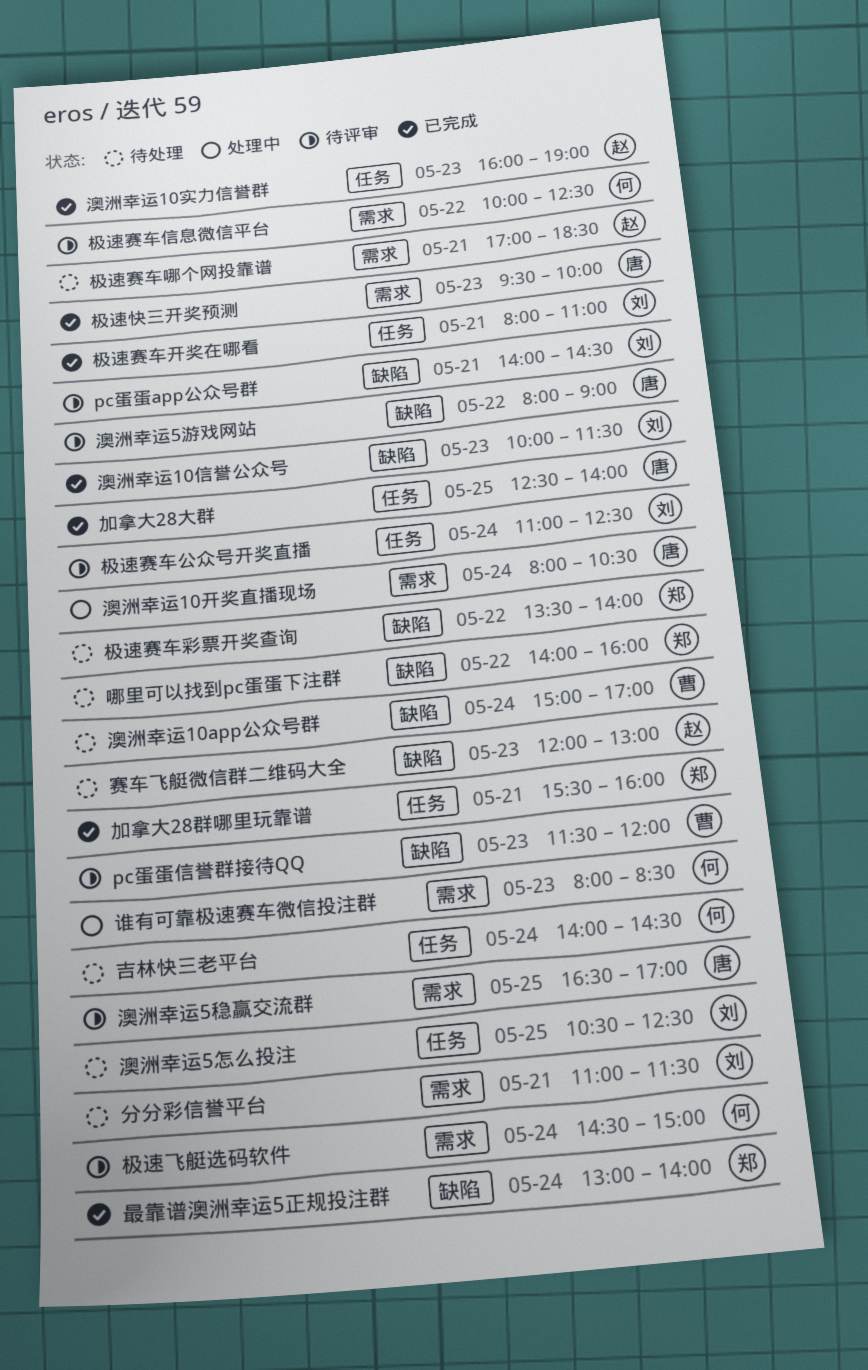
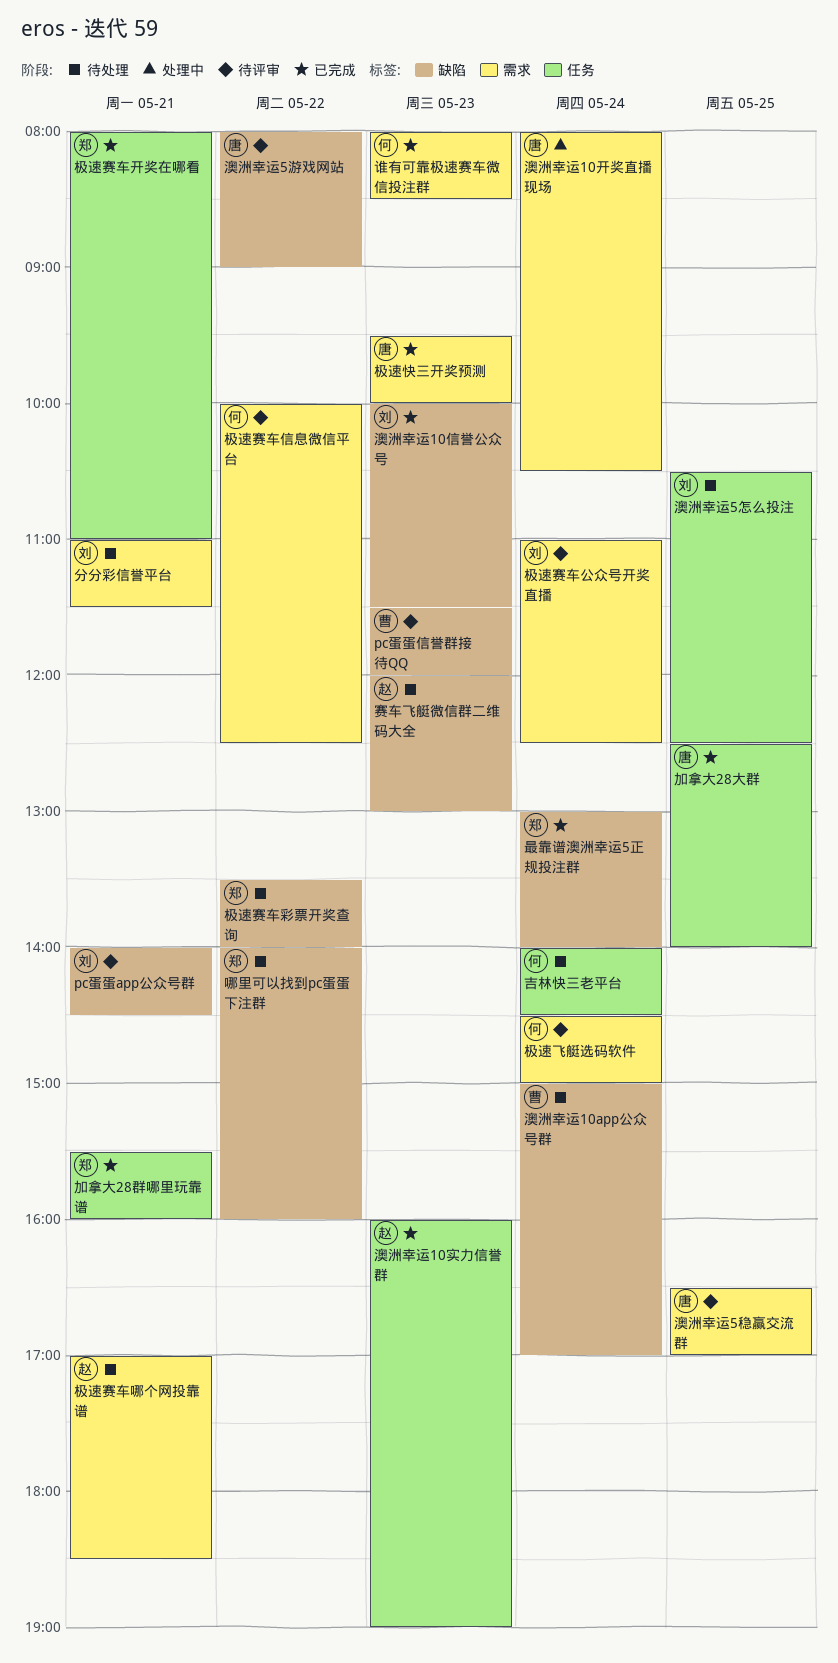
极速赛车公众号开奖直播, label: 任务 -> 需求
极速赛车开奖在哪看, owner: 刘 -> 郑
谁有可靠极速赛车微信投注群, status: 处理中 -> 已完成

